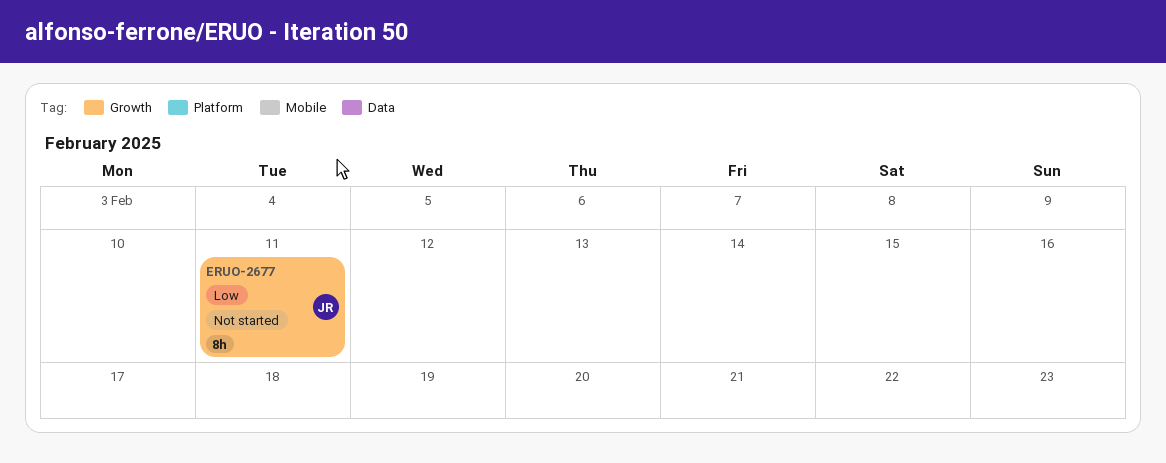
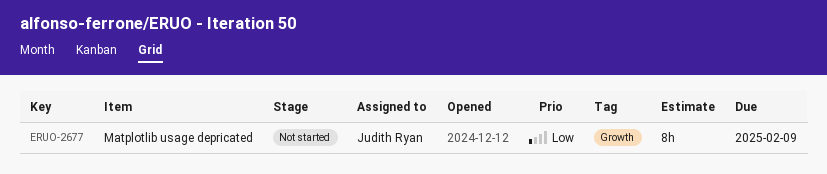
ERUO-2677, due: Feb 11 -> Feb 9

